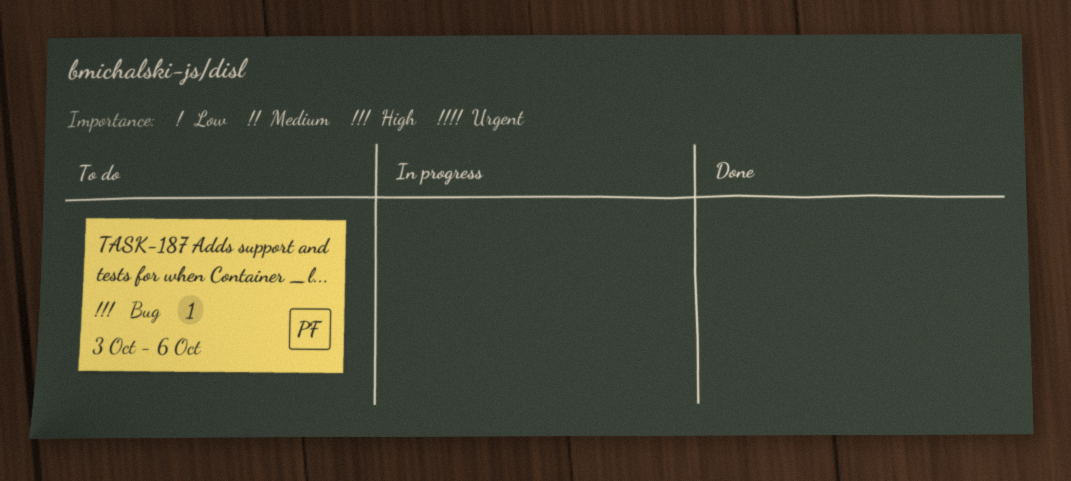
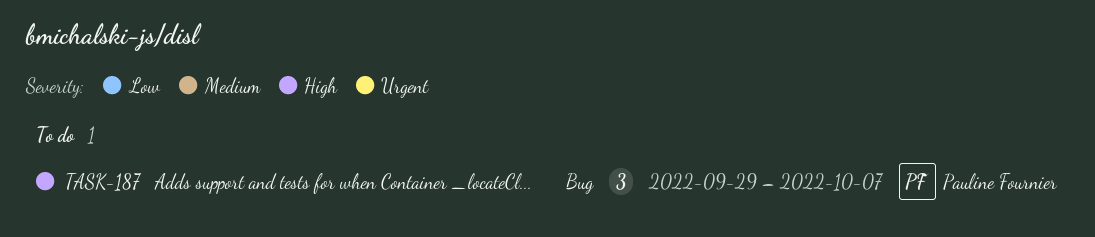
TASK-187, estimate: 1 -> 3
TASK-187, start: Oct 3 -> Sep 29
TASK-187, due: Oct 6 -> Oct 7

